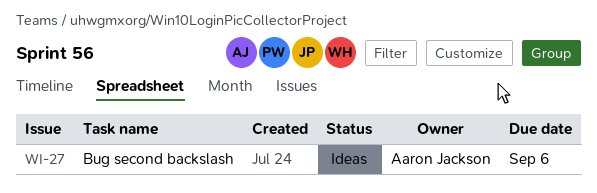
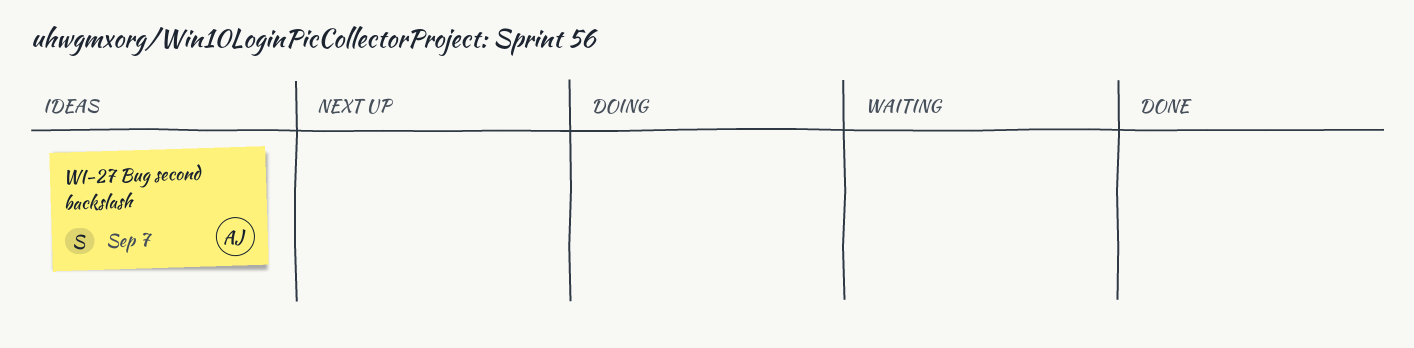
WI-27, due: Sep 6 -> Sep 7

